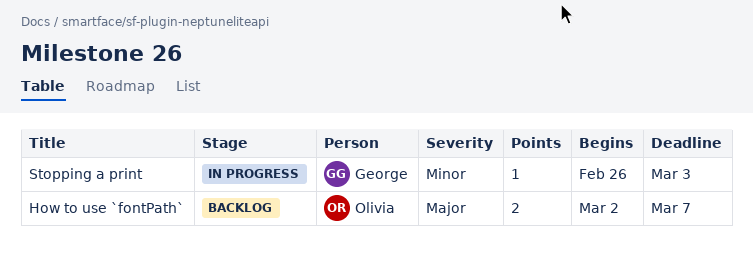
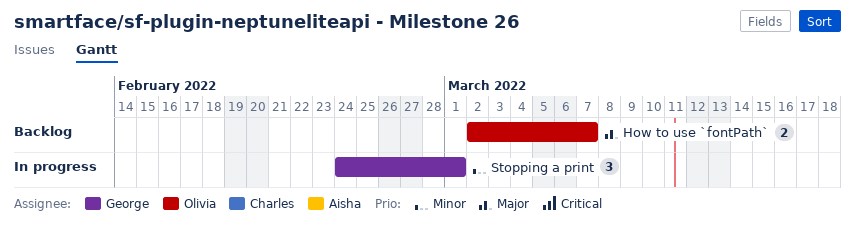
Stopping a print, estimate: 1 -> 3
Stopping a print, start: Feb 26 -> Feb 24
Stopping a print, due: Mar 3 -> Mar 1

